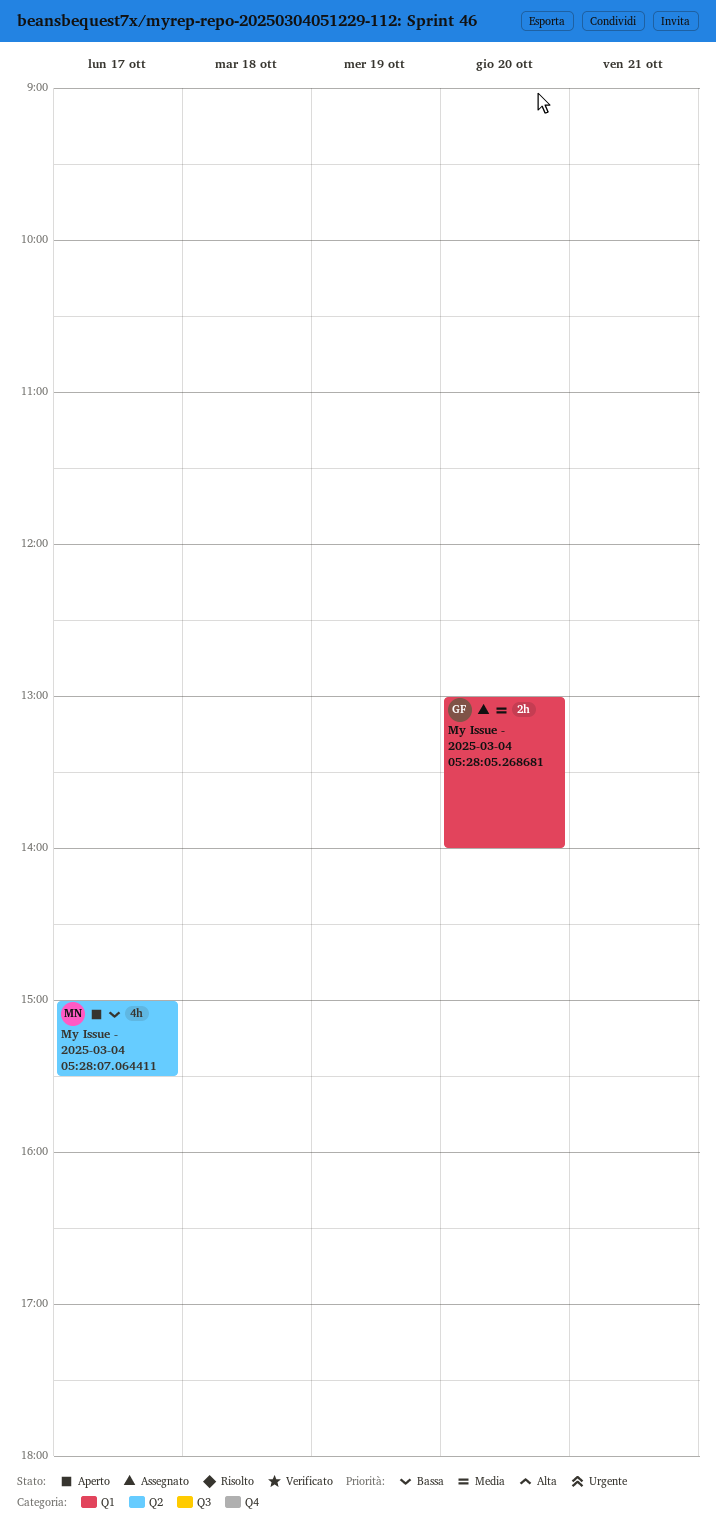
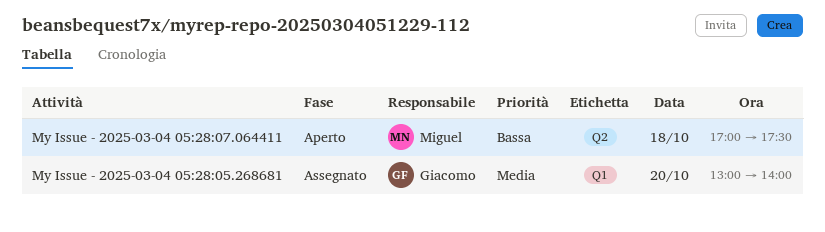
My Issue - 2025-03-04 05:28:07.064411, day: Oct 17 -> Oct 18
My Issue - 2025-03-04 05:28:07.064411, begins: 15:00 -> 17:00
My Issue - 2025-03-04 05:28:07.064411, ends: 15:30 -> 17:30

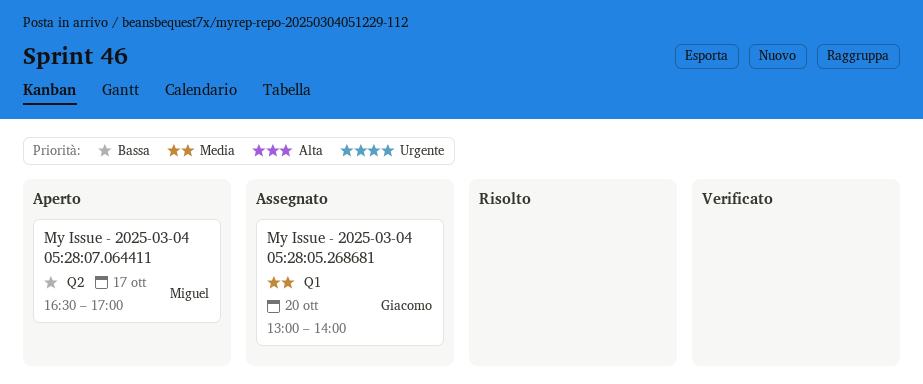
My Issue - 2025-03-04 05:28:07.064411, day: Oct 18 -> Oct 17
My Issue - 2025-03-04 05:28:07.064411, begins: 17:00 -> 16:30
My Issue - 2025-03-04 05:28:07.064411, ends: 17:30 -> 17:00

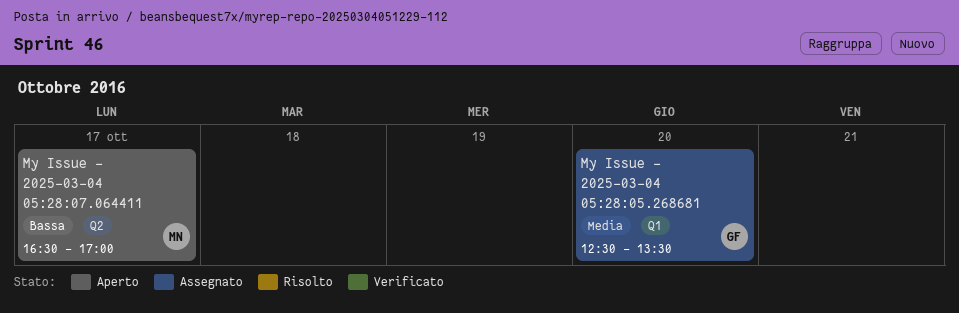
My Issue - 2025-03-04 05:28:05.268681, begins: 13:00 -> 12:30
My Issue - 2025-03-04 05:28:05.268681, ends: 14:00 -> 13:30

